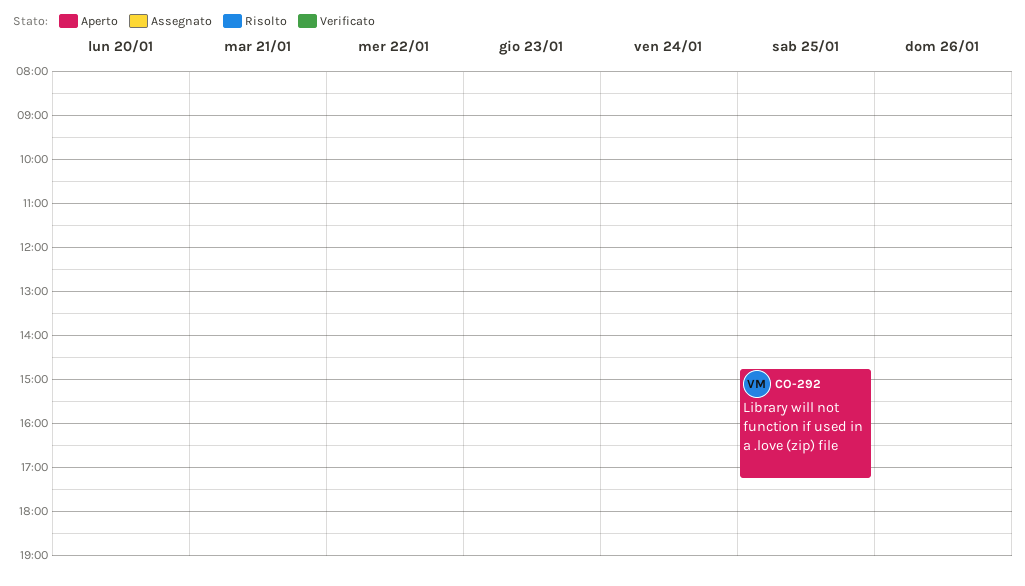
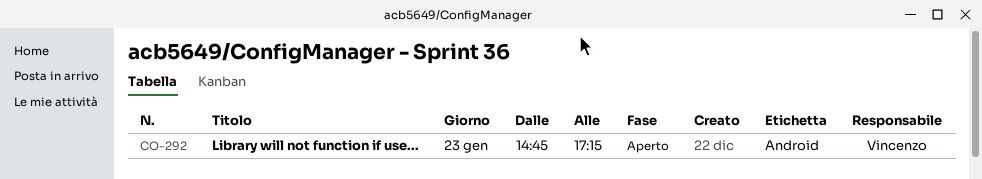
CO-292, day: Jan 25 -> Jan 23

